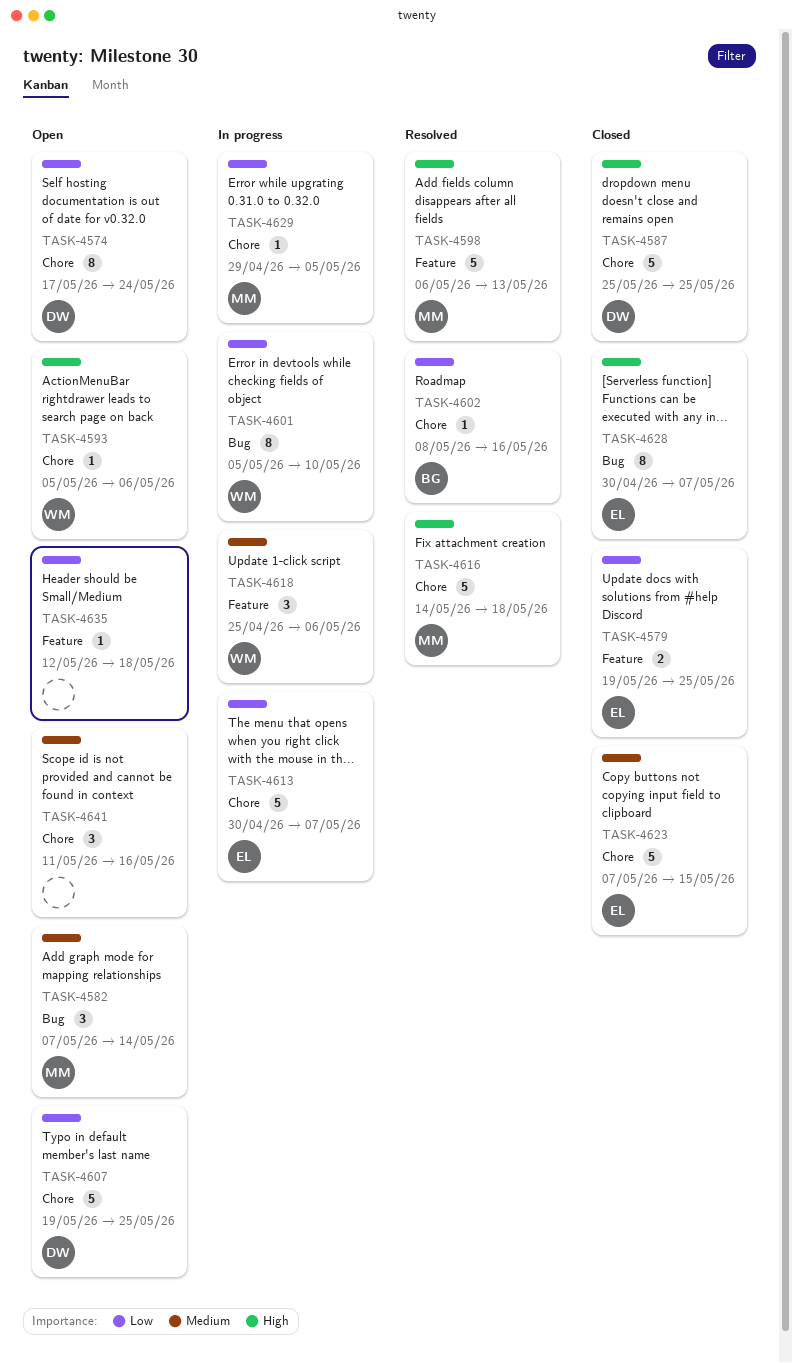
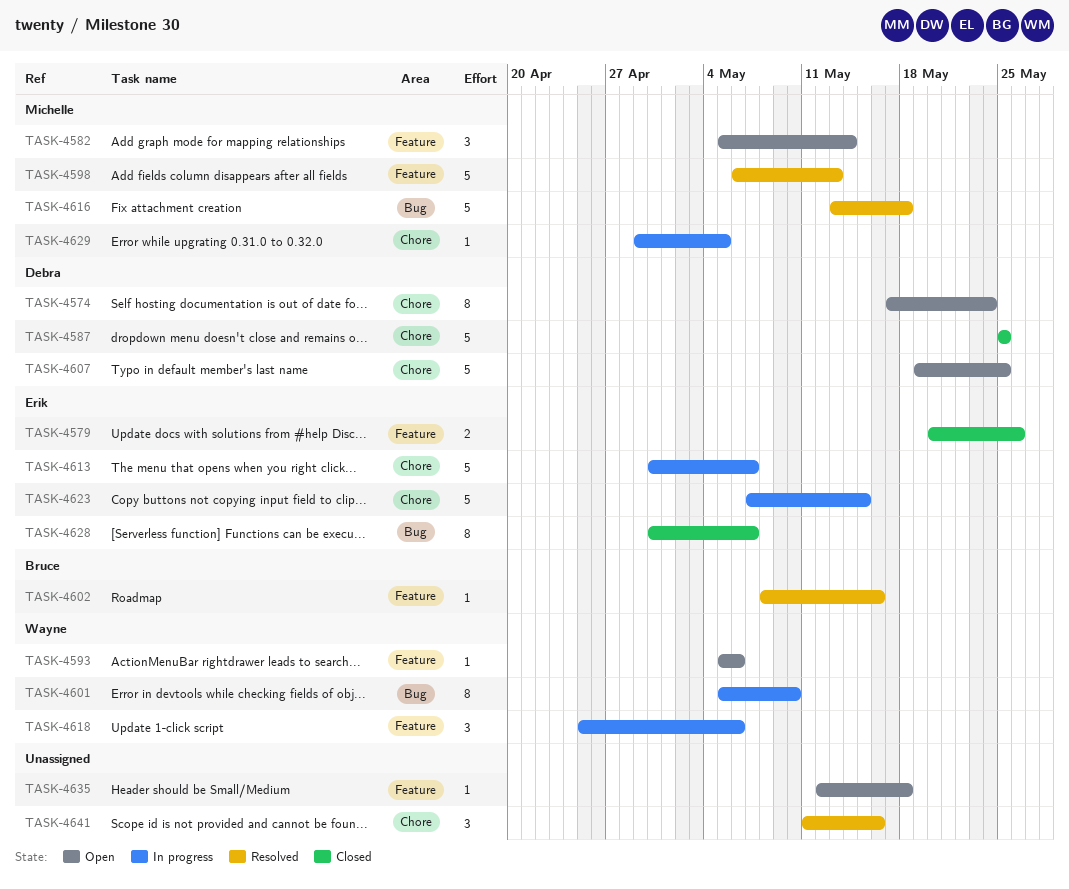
TASK-4579, start: May 19 -> May 20
TASK-4579, due: May 25 -> May 26
TASK-4582, label: Bug -> Feature
TASK-4582, start: May 7 -> May 5
TASK-4593, label: Chore -> Feature
TASK-4602, label: Chore -> Feature
TASK-4616, label: Chore -> Bug
TASK-4616, start: May 14 -> May 13
TASK-4623, status: Closed -> In progress
TASK-4641, status: Open -> Resolved

